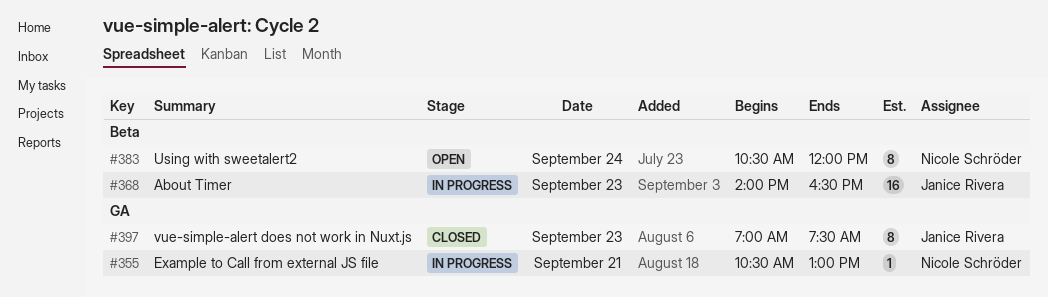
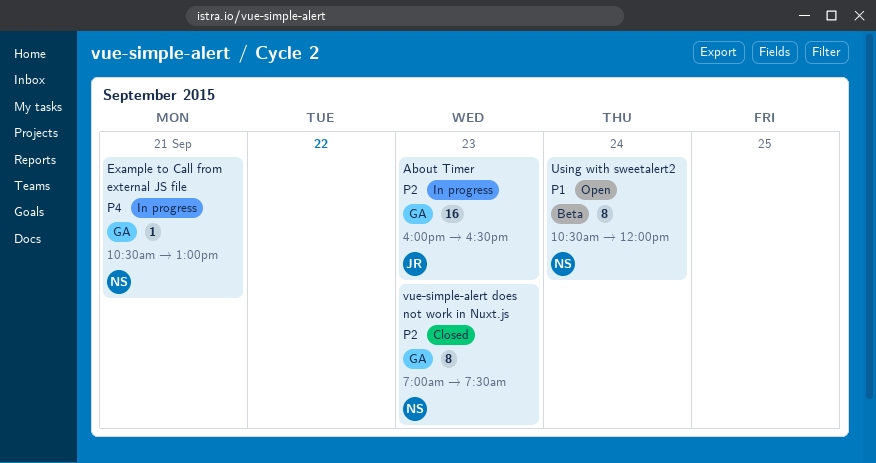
About Timer, label: Beta -> GA
About Timer, begins: 14:00 -> 16:00
vue-simple-alert does not work in Nuxt.js, owner: Janice Rivera -> Nicole Schröder

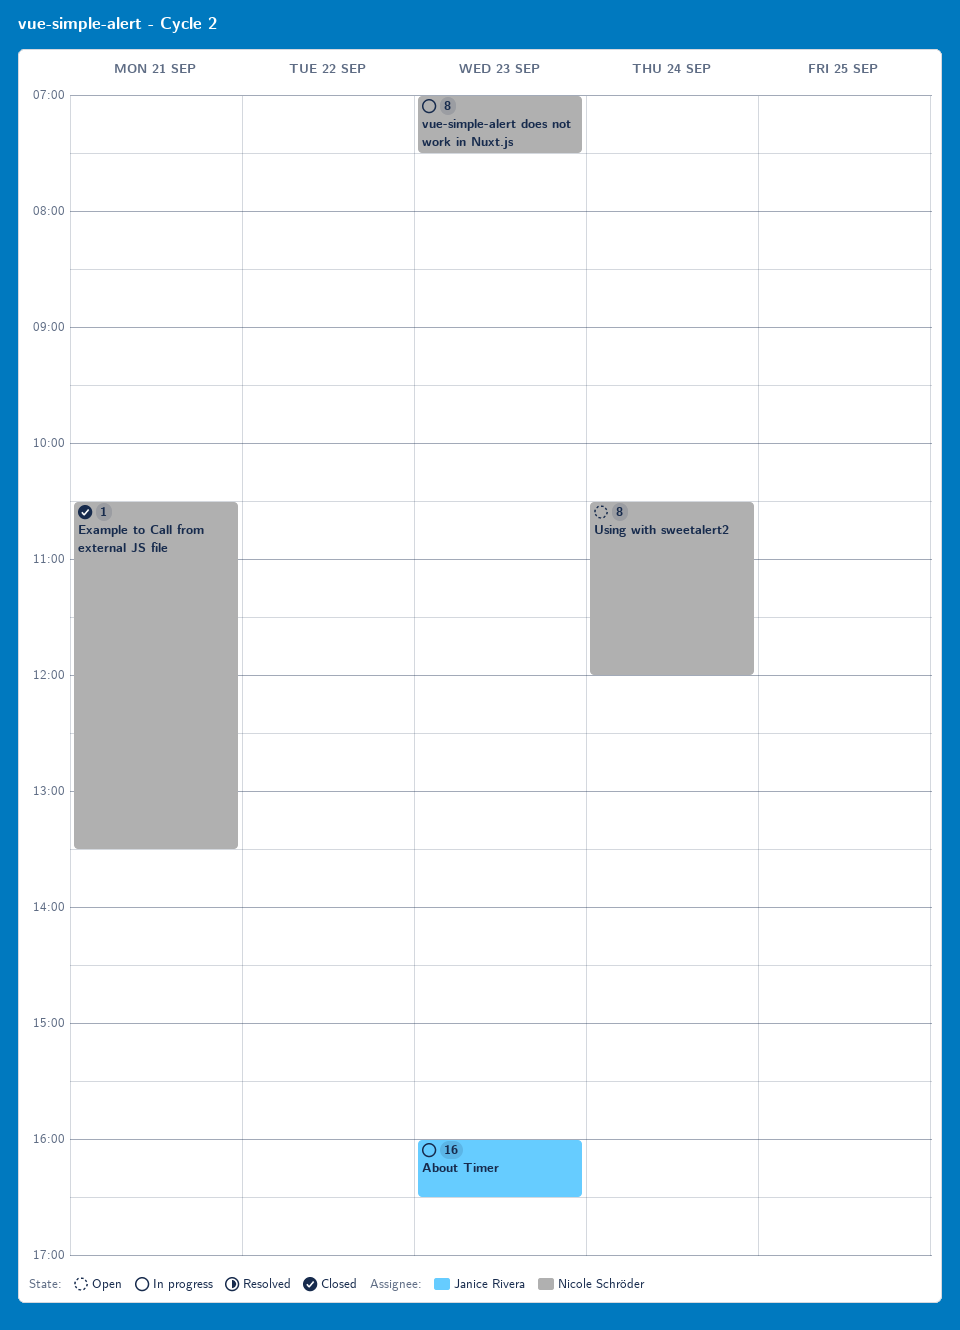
Example to Call from external JS file, status: In progress -> Closed
Example to Call from external JS file, ends: 13:00 -> 13:30
vue-simple-alert does not work in Nuxt.js, status: Closed -> In progress

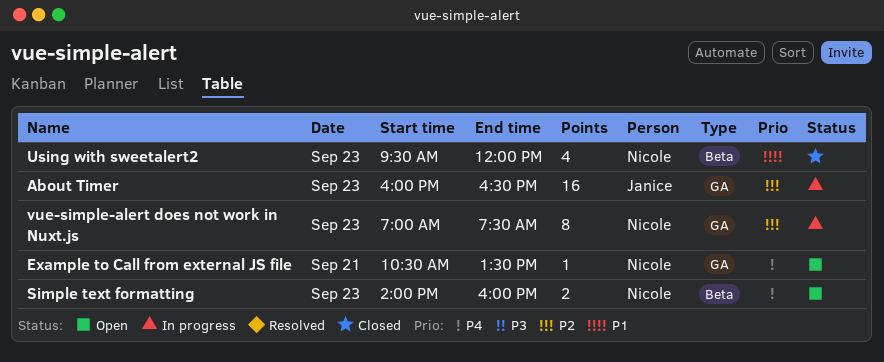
Example to Call from external JS file, status: Closed -> Open
Simple text formatting: none -> present
Using with sweetalert2, status: Open -> Closed
Using with sweetalert2, estimate: 8 -> 4
Using with sweetalert2, day: Sep 24 -> Sep 23
Using with sweetalert2, begins: 10:30 -> 09:30

